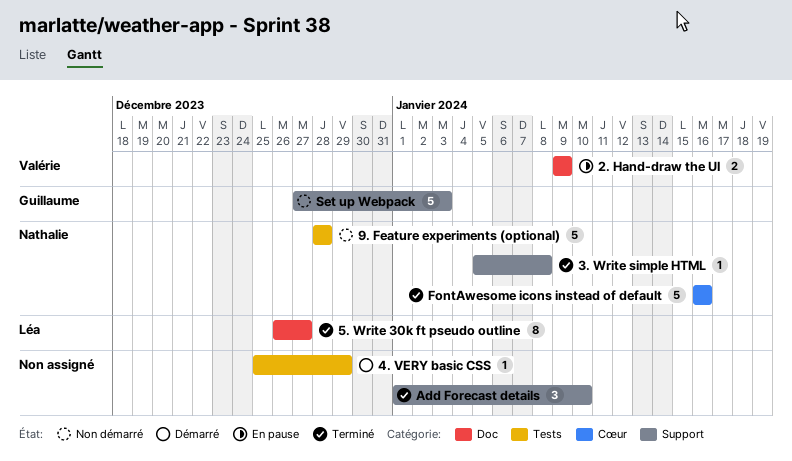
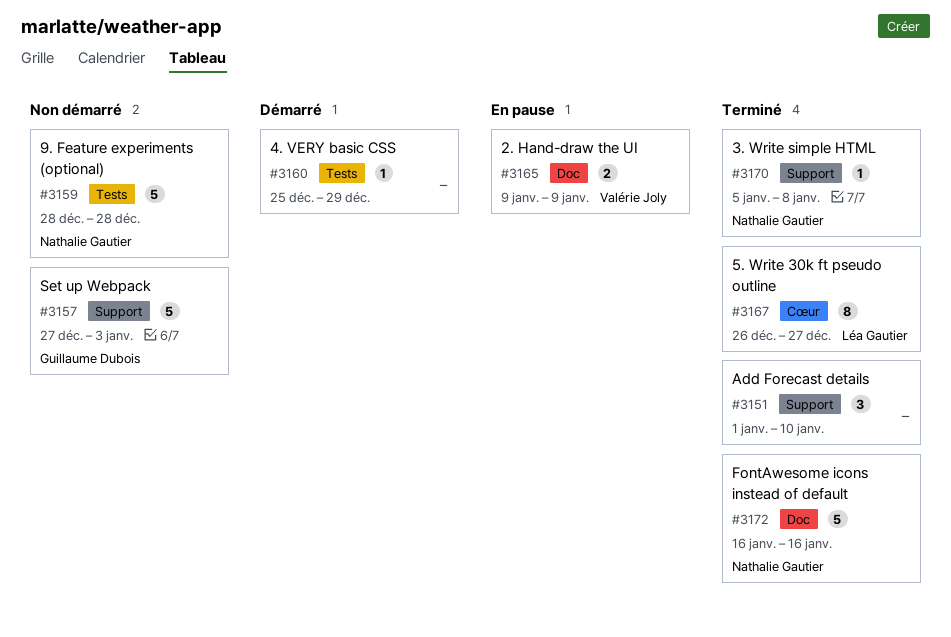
5. Write 30k ft pseudo outline, label: Doc -> Cœur
FontAwesome icons instead of default, label: Cœur -> Doc

